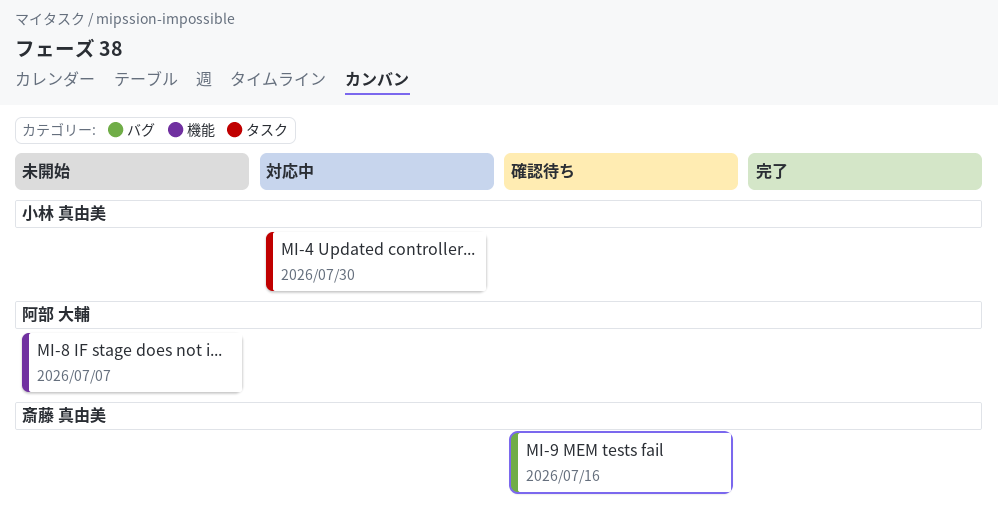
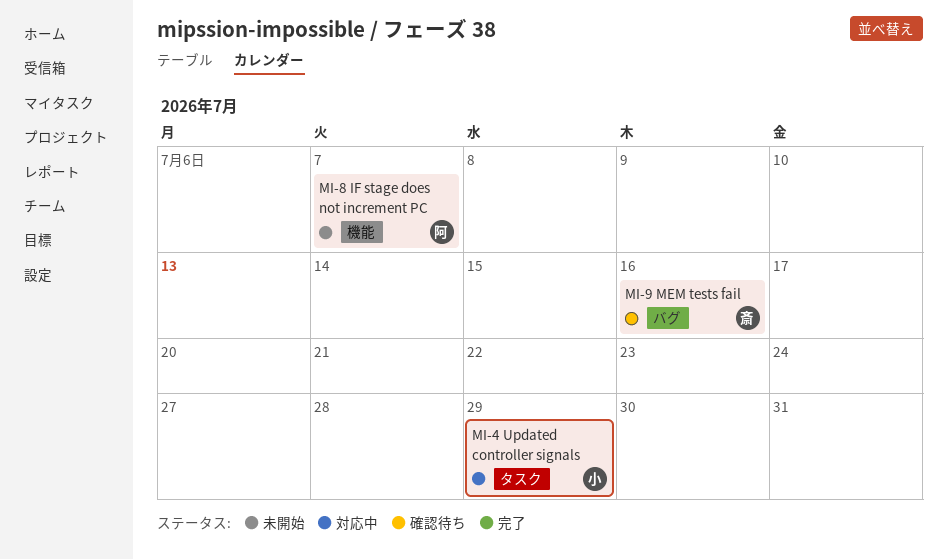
MI-4, due: Jul 30 -> Jul 29

